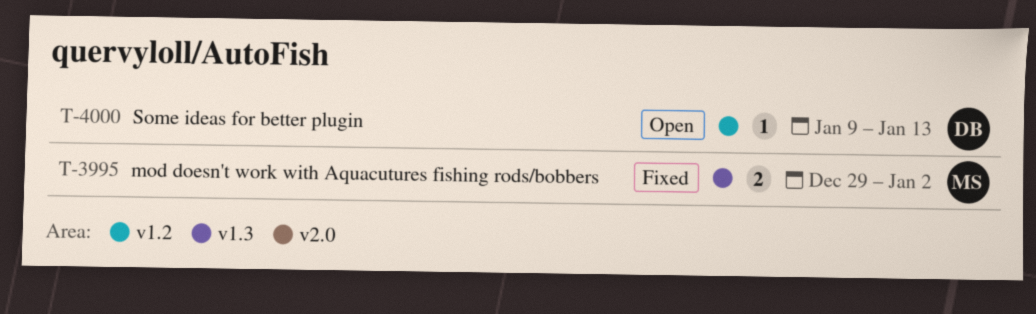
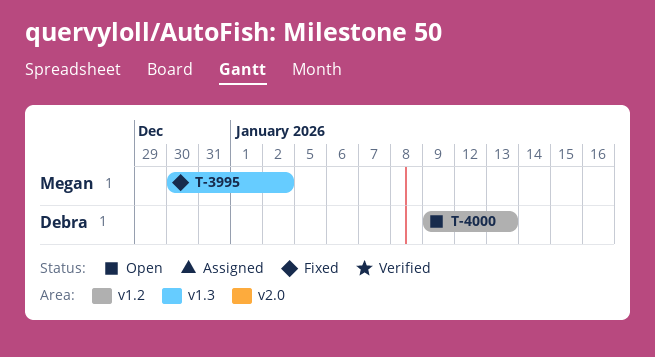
T-3995, start: Dec 29 -> Dec 30

